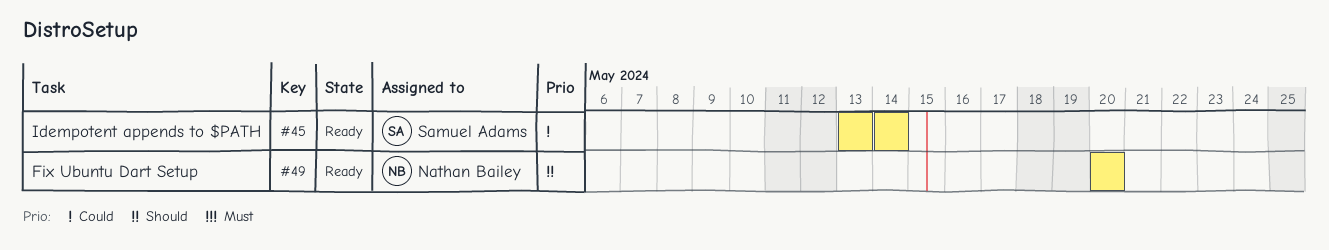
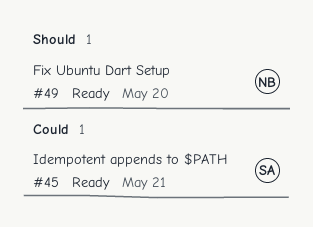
#45, due: May 14 -> May 21

